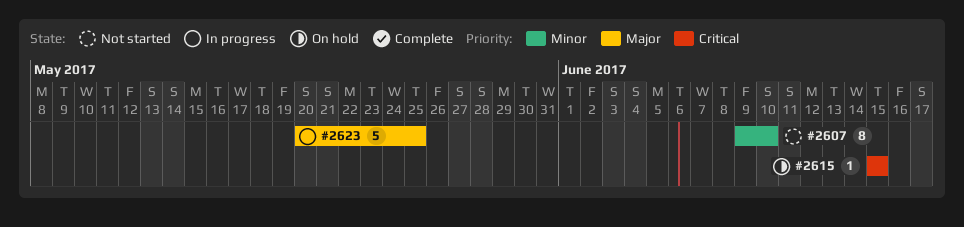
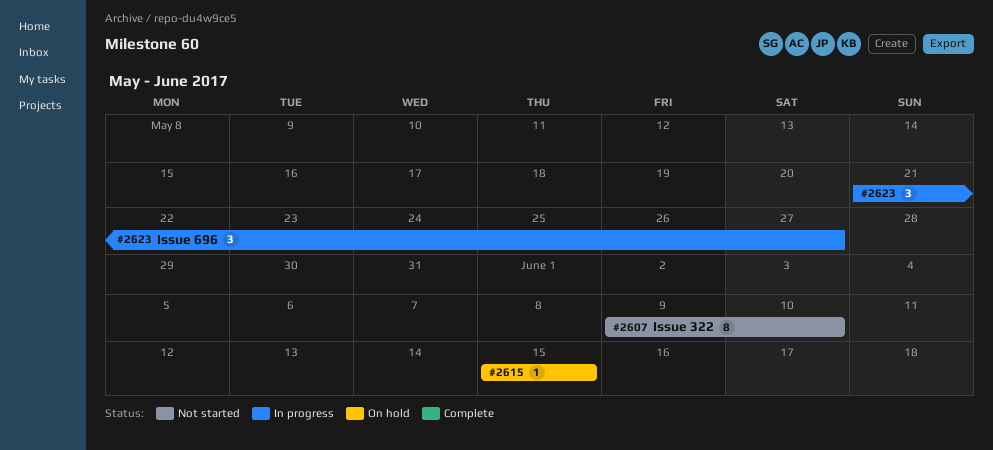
#2623, estimate: 5 -> 3
#2623, start: May 20 -> May 21
#2623, due: May 25 -> May 27

